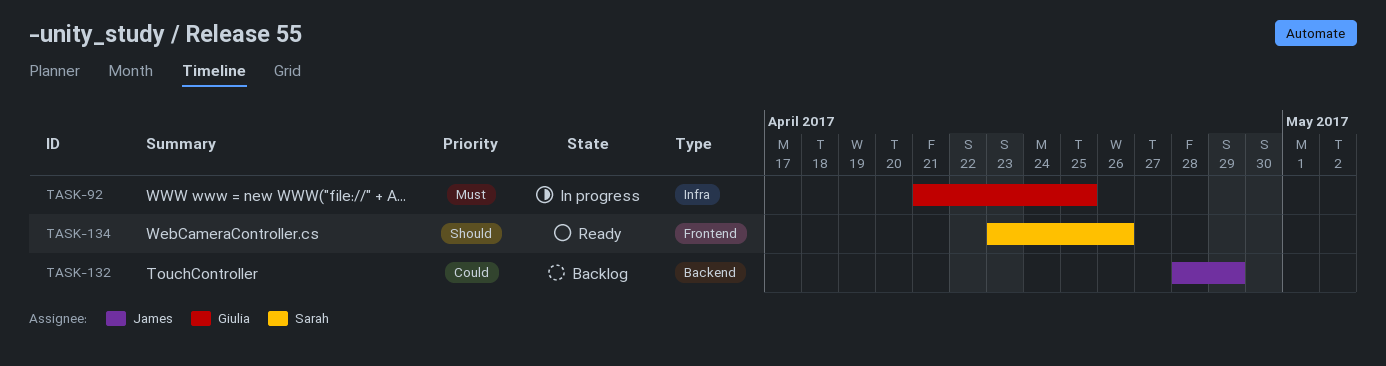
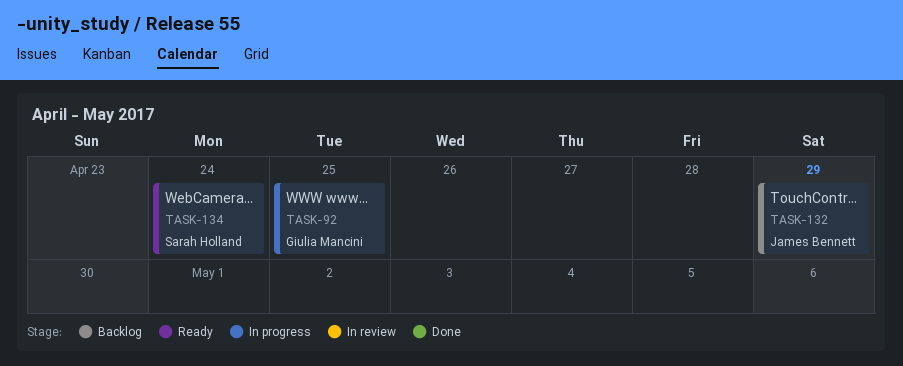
TASK-134, due: Apr 26 -> Apr 24

